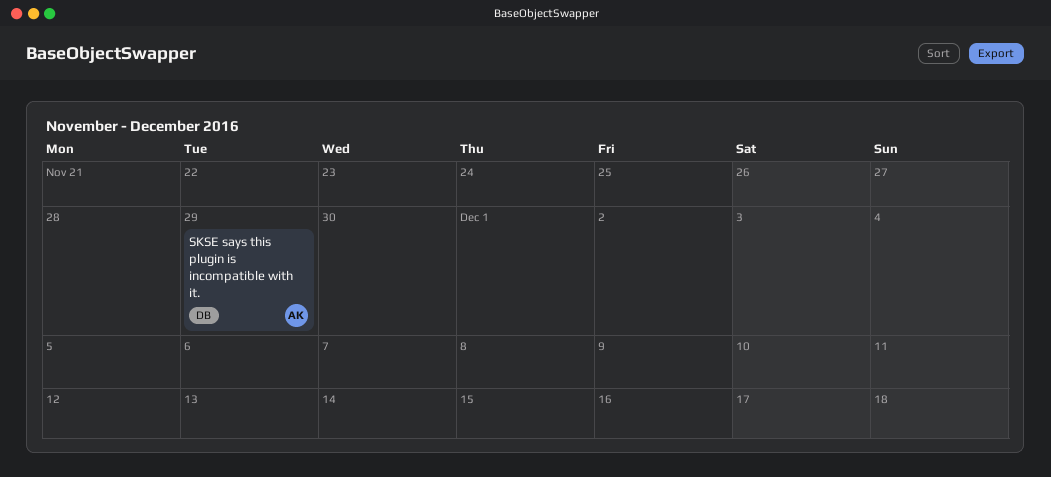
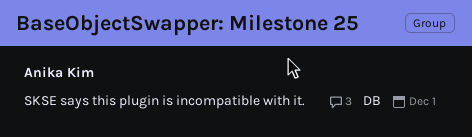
SKSE says this plugin is incompatible with it., due: Nov 29 -> Dec 1

